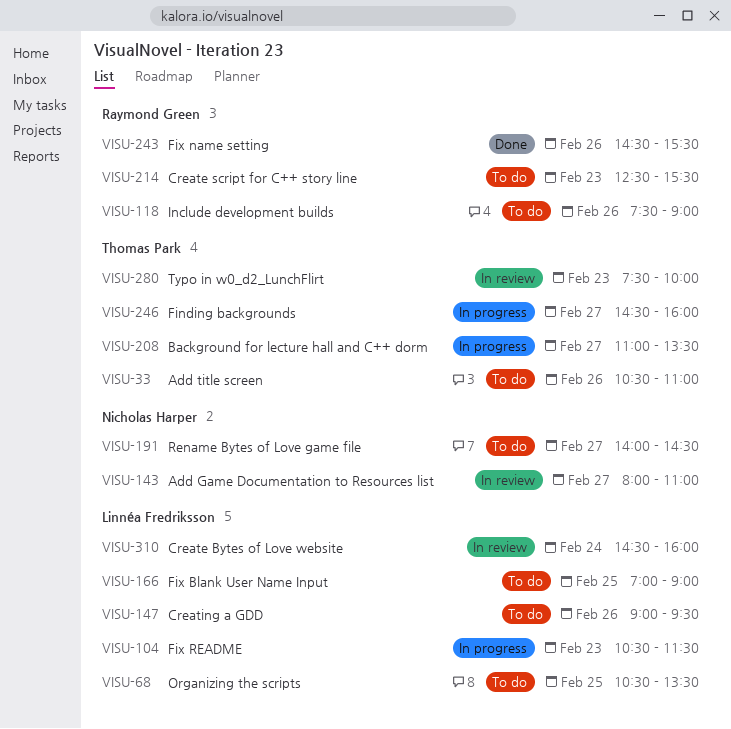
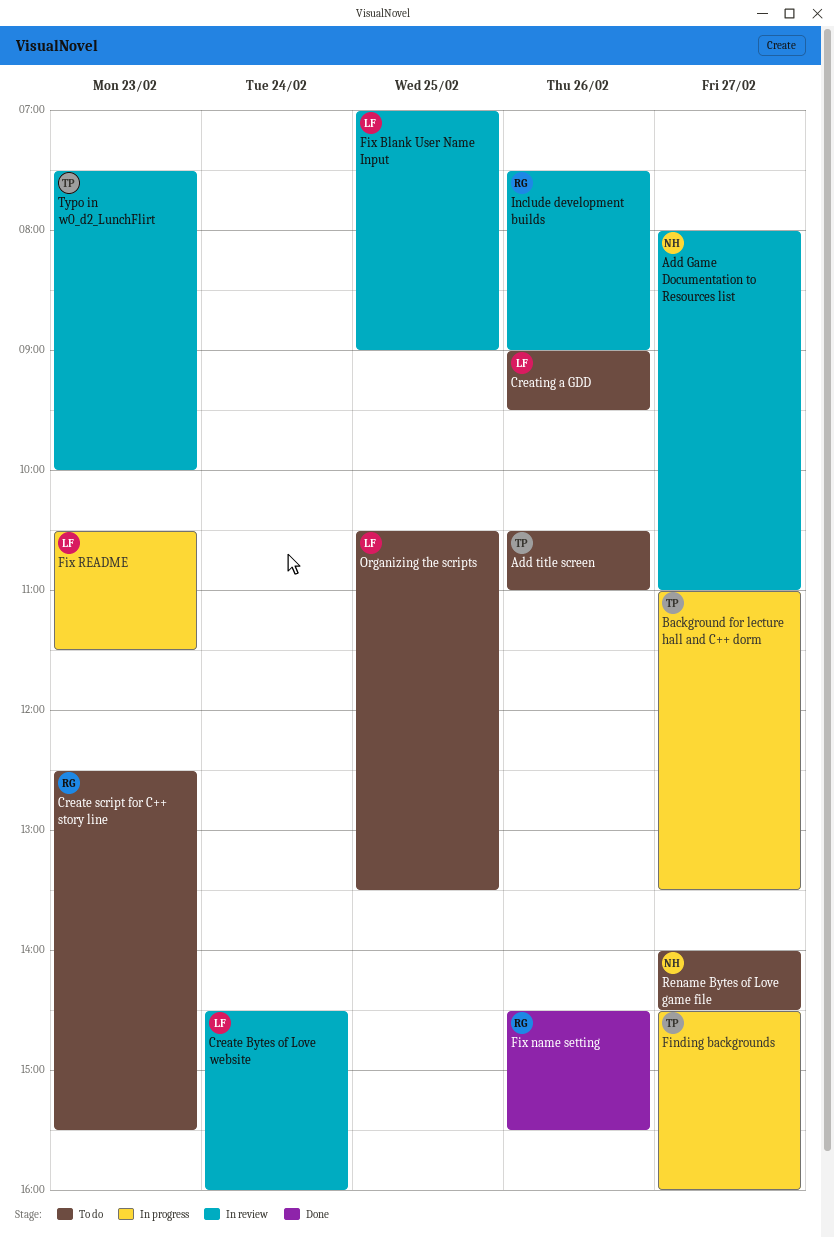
Fix Blank User Name Input, status: To do -> In review
Include development builds, status: To do -> In review

